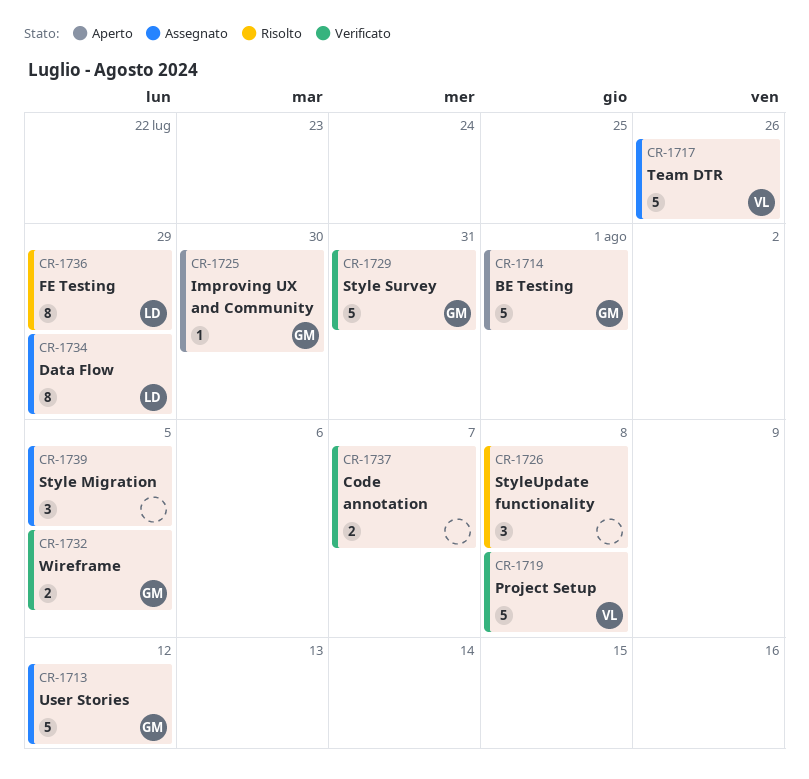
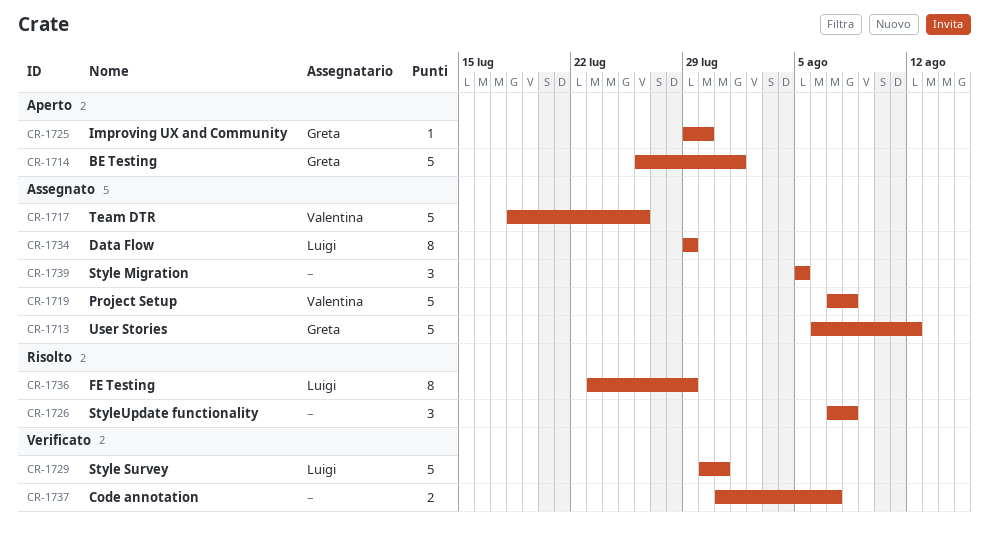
CR-1719, status: Verificato -> Assegnato
CR-1729, owner: Greta -> Luigi
CR-1732: present -> none

